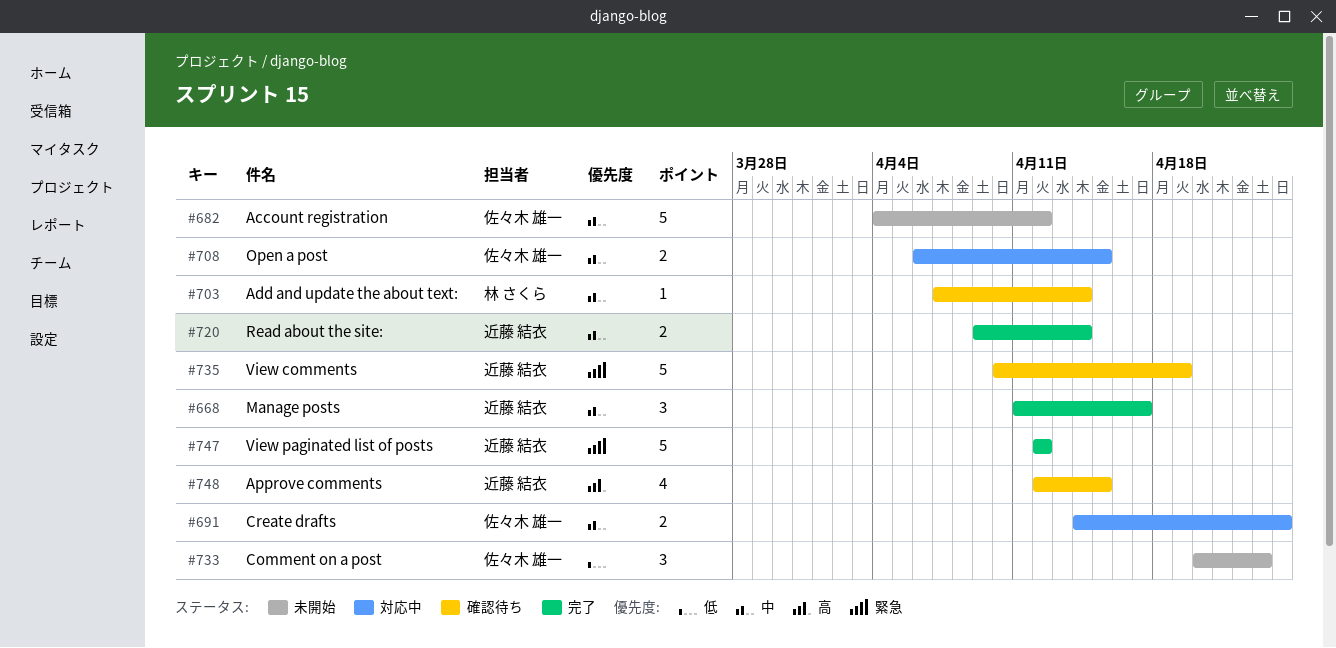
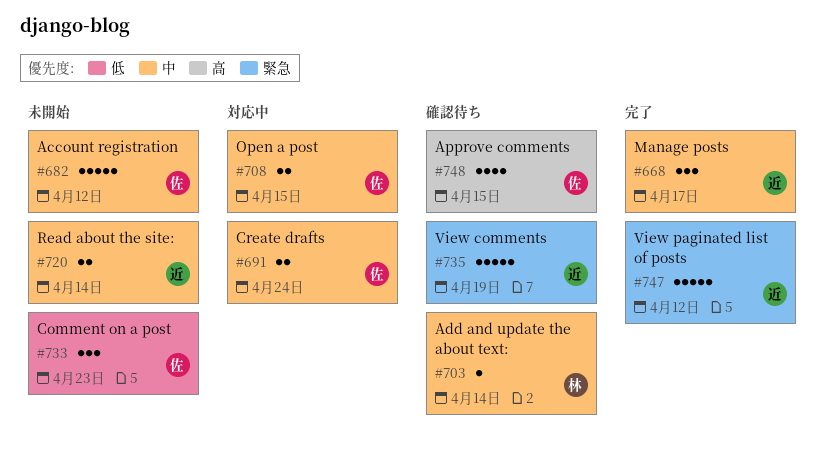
#720, status: 完了 -> 未開始
#748, owner: 近藤 結衣 -> 佐々木 雄一

